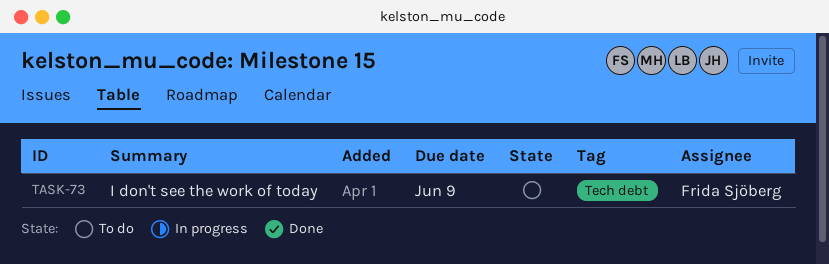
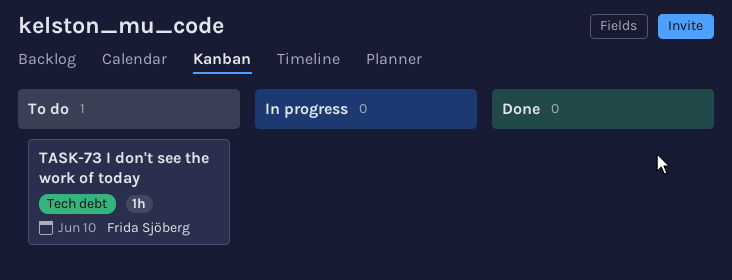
TASK-73, due: Jun 9 -> Jun 10

